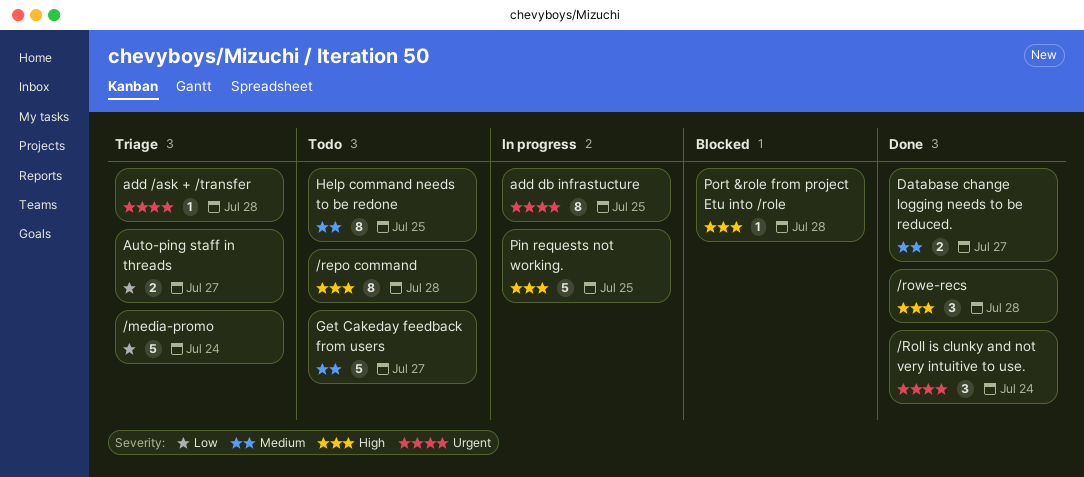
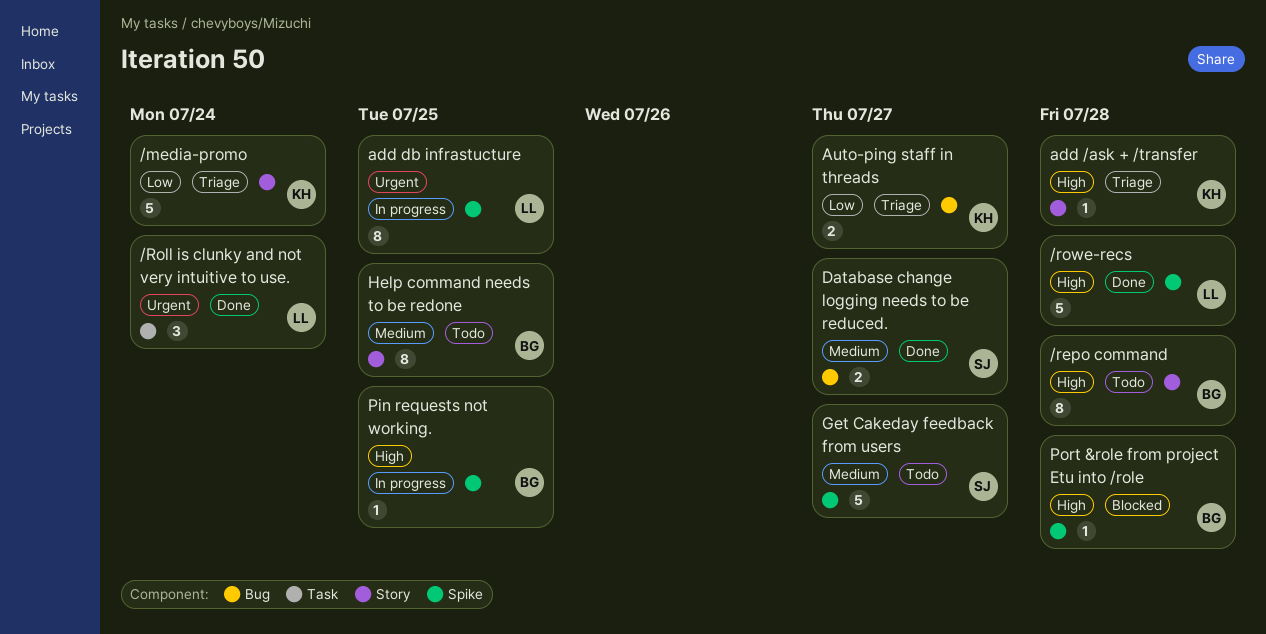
/rowe-recs, estimate: 3 -> 5
add /ask + /transfer, priority: Urgent -> High
Pin requests not working., estimate: 5 -> 1

